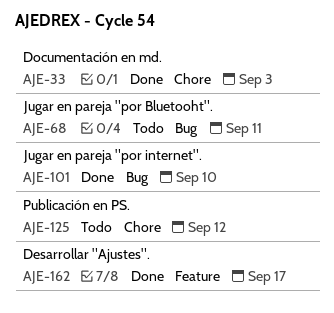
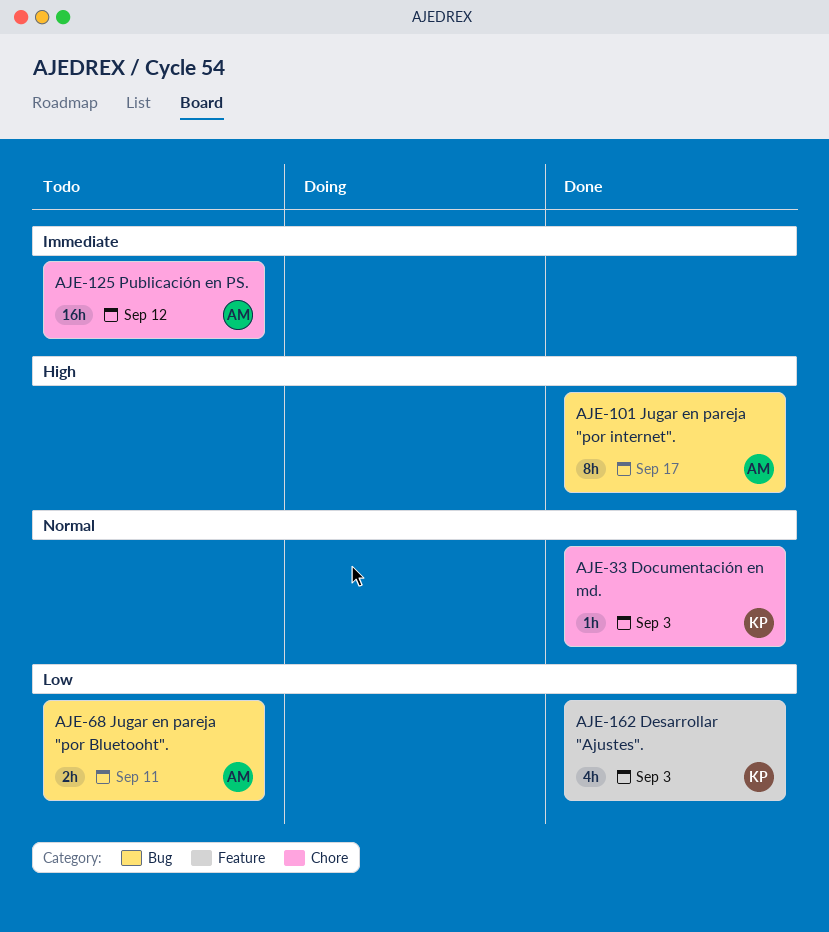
AJE-101, due: Sep 10 -> Sep 17
AJE-162, due: Sep 17 -> Sep 3

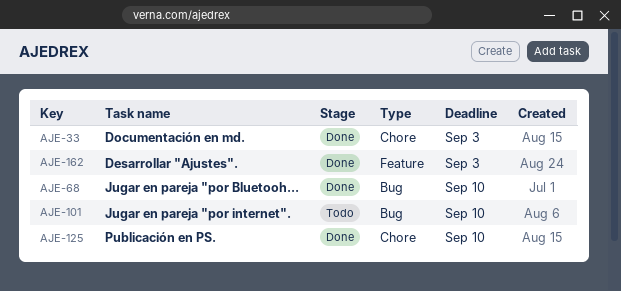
AJE-68, status: Todo -> Done
AJE-68, due: Sep 11 -> Sep 10
AJE-101, status: Done -> Todo
AJE-101, due: Sep 17 -> Sep 10
AJE-125, status: Todo -> Done
AJE-125, due: Sep 12 -> Sep 10

